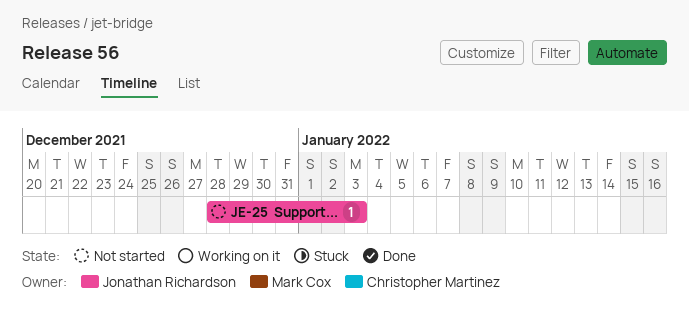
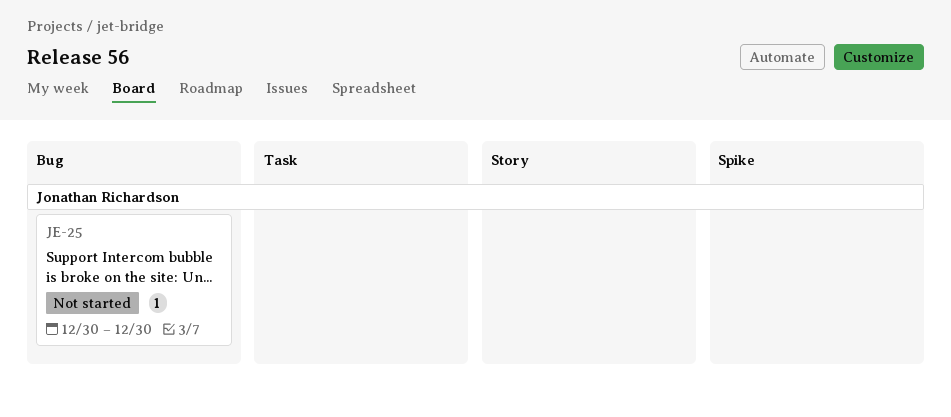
JE-25, start: Dec 28 -> Dec 30
JE-25, due: Jan 3 -> Dec 30

